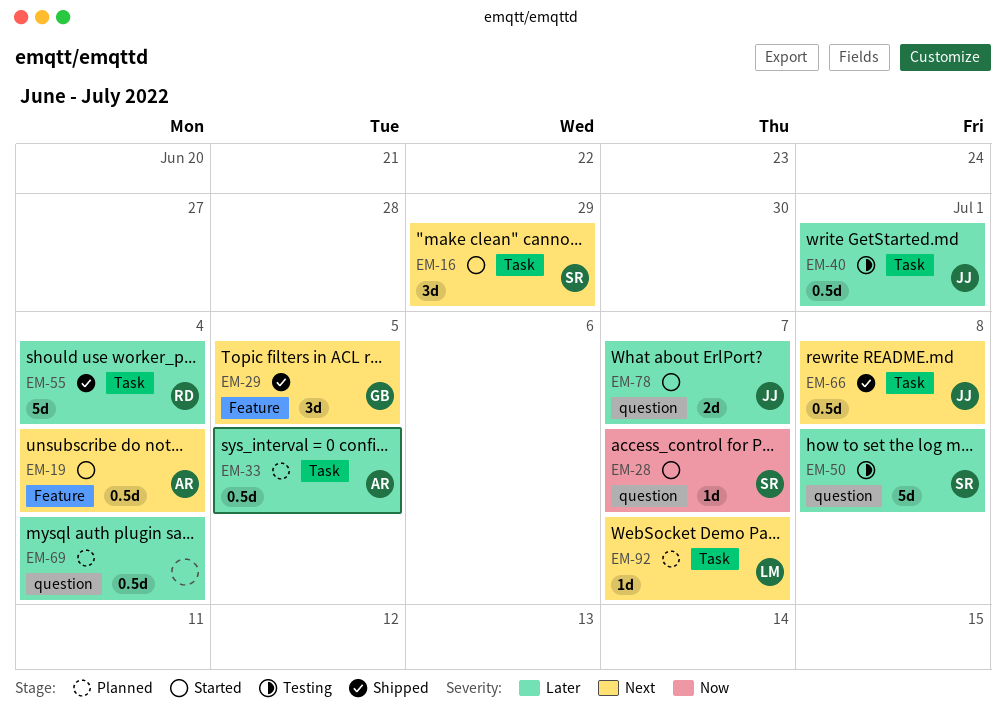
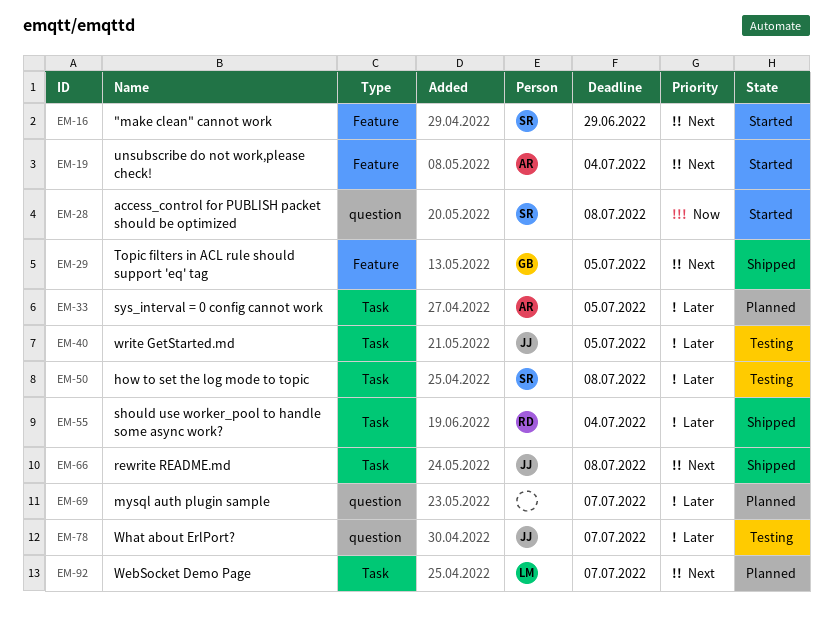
EM-16, label: Task -> Feature
EM-28, due: Jul 7 -> Jul 8
EM-40, due: Jul 1 -> Jul 5
EM-50, label: question -> Task
EM-69, due: Jul 4 -> Jul 7
EM-78, status: Started -> Testing

